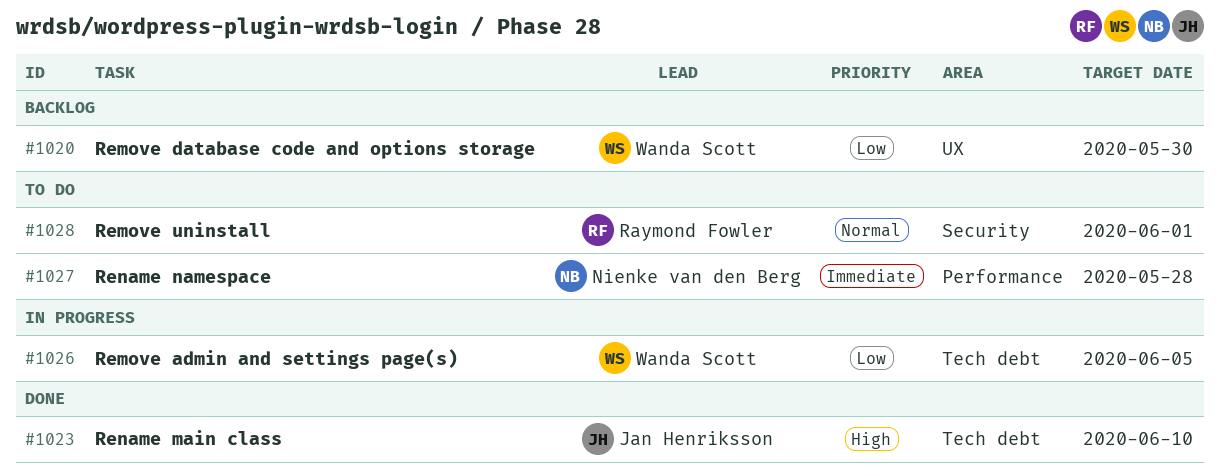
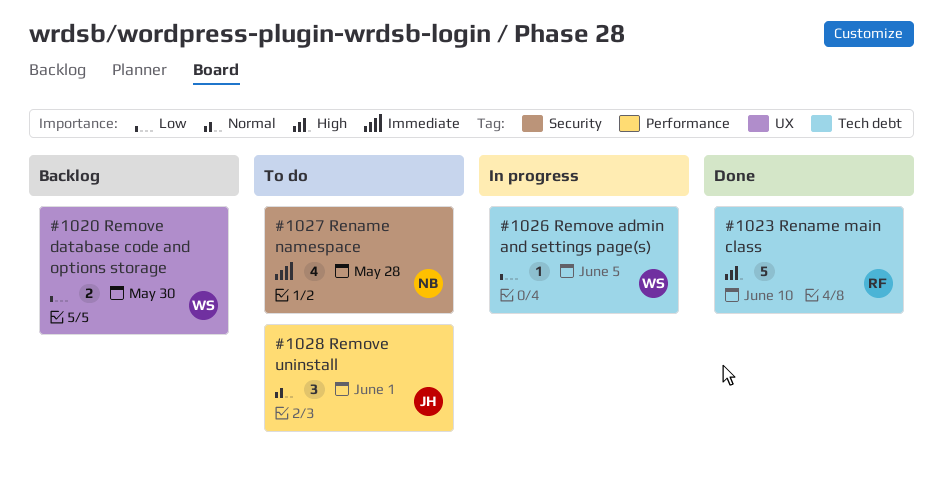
#1023, owner: Jan Henriksson -> Raymond Fowler
#1027, label: Performance -> Security
#1028, owner: Raymond Fowler -> Jan Henriksson
#1028, label: Security -> Performance

